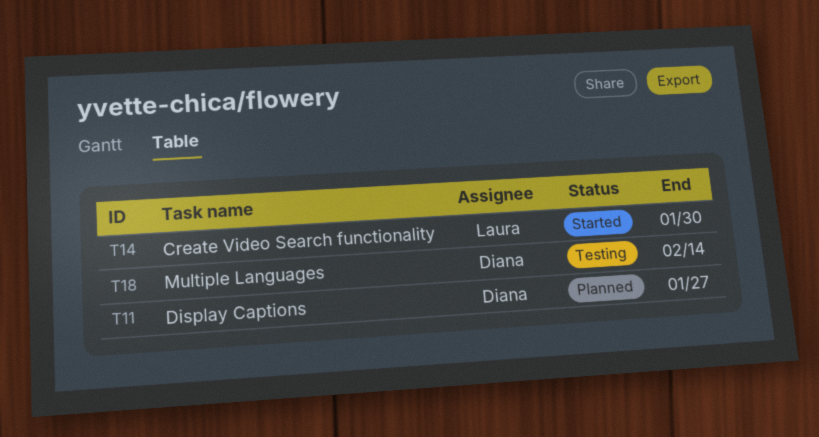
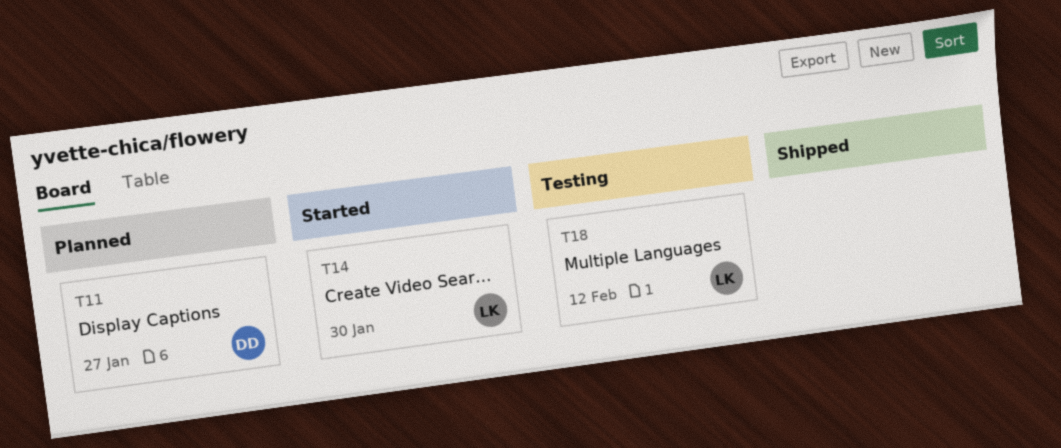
T18, owner: Diana -> Laura
T18, due: Feb 14 -> Feb 12

